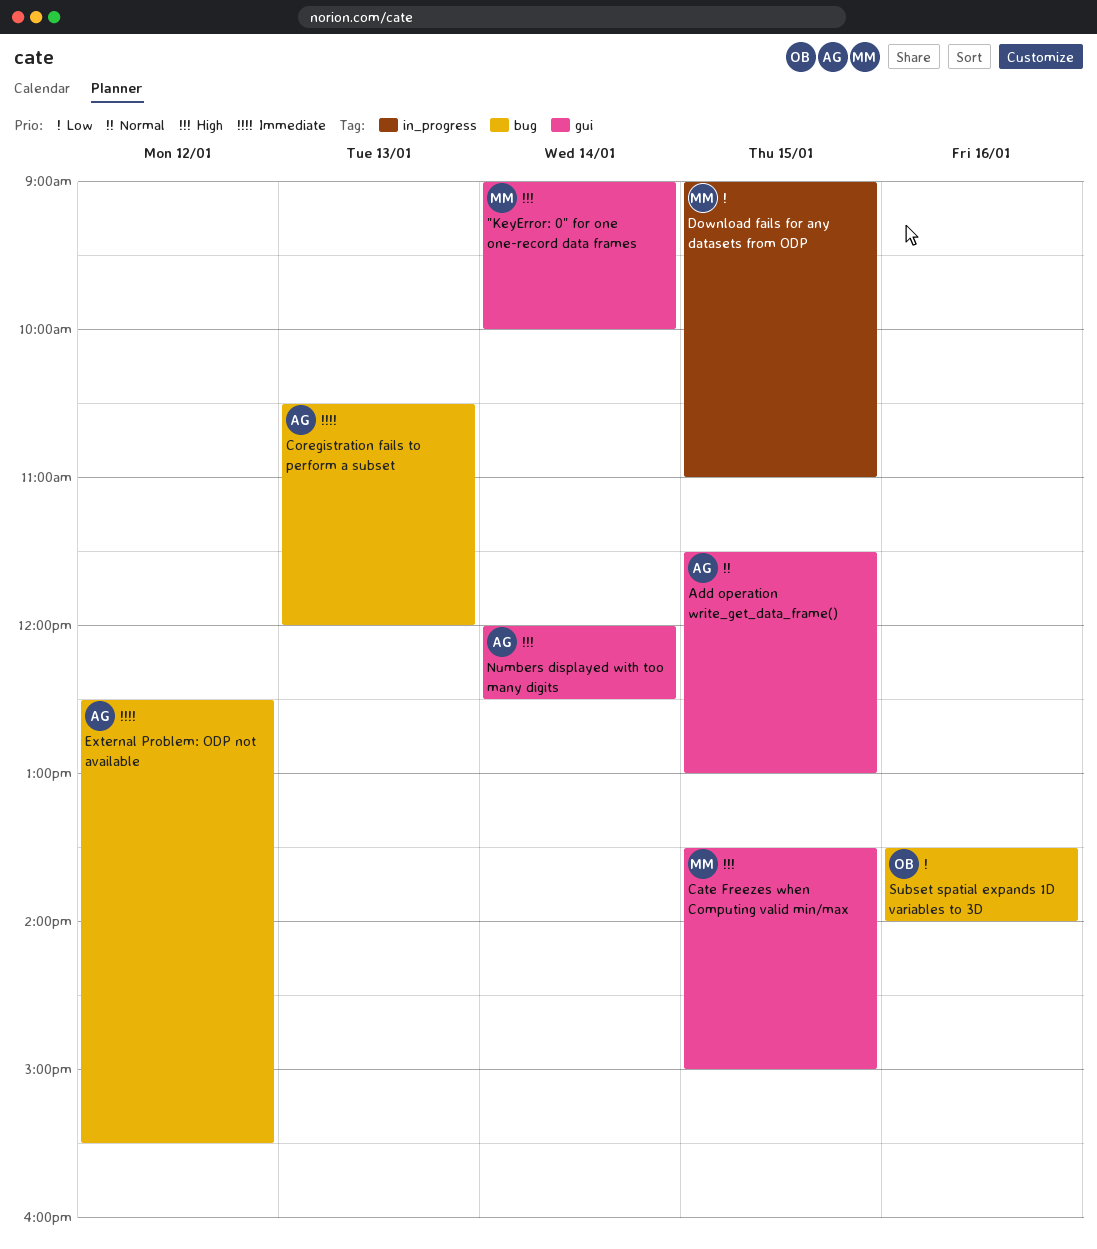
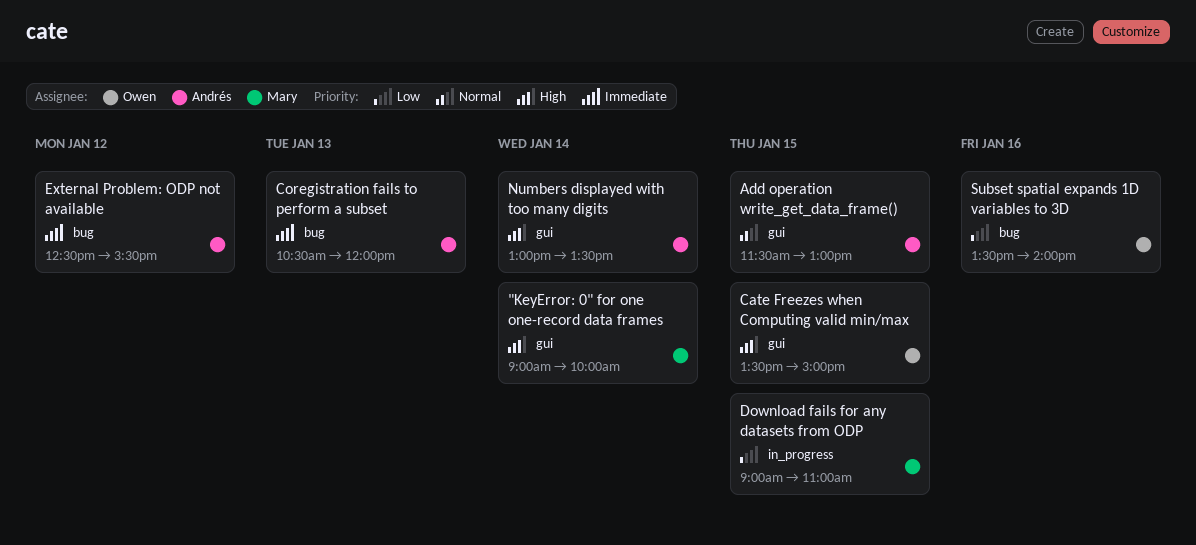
Cate Freezes when Computing valid min/max, owner: Mary -> Owen
Numbers displayed with too many digits, begins: 12:00 -> 13:00
Numbers displayed with too many digits, ends: 12:30 -> 13:30

